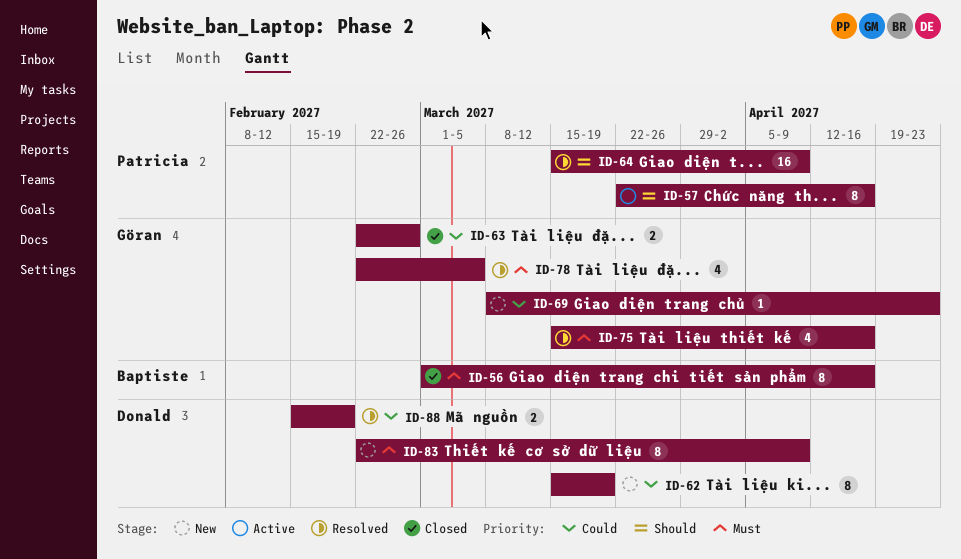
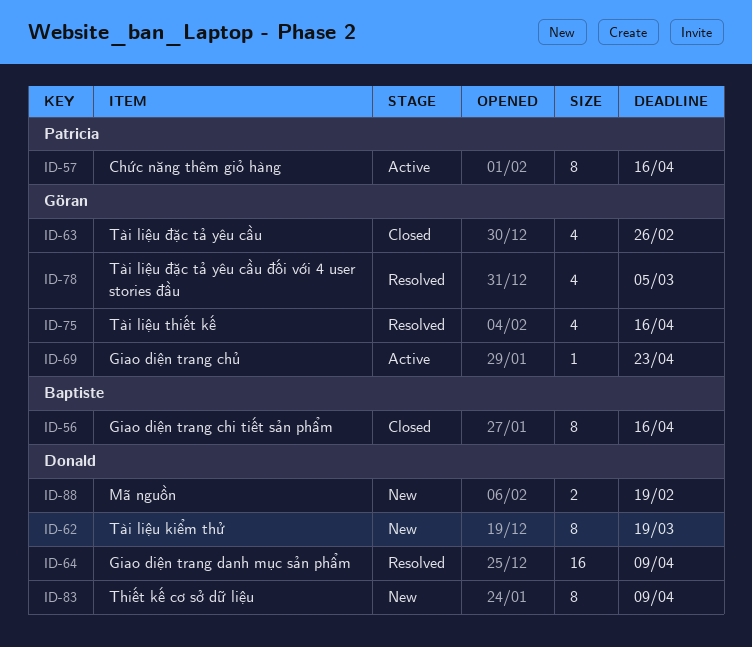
ID-63, estimate: 2 -> 4
ID-64, owner: Patricia -> Donald
ID-69, status: New -> Active
ID-88, status: Resolved -> New

